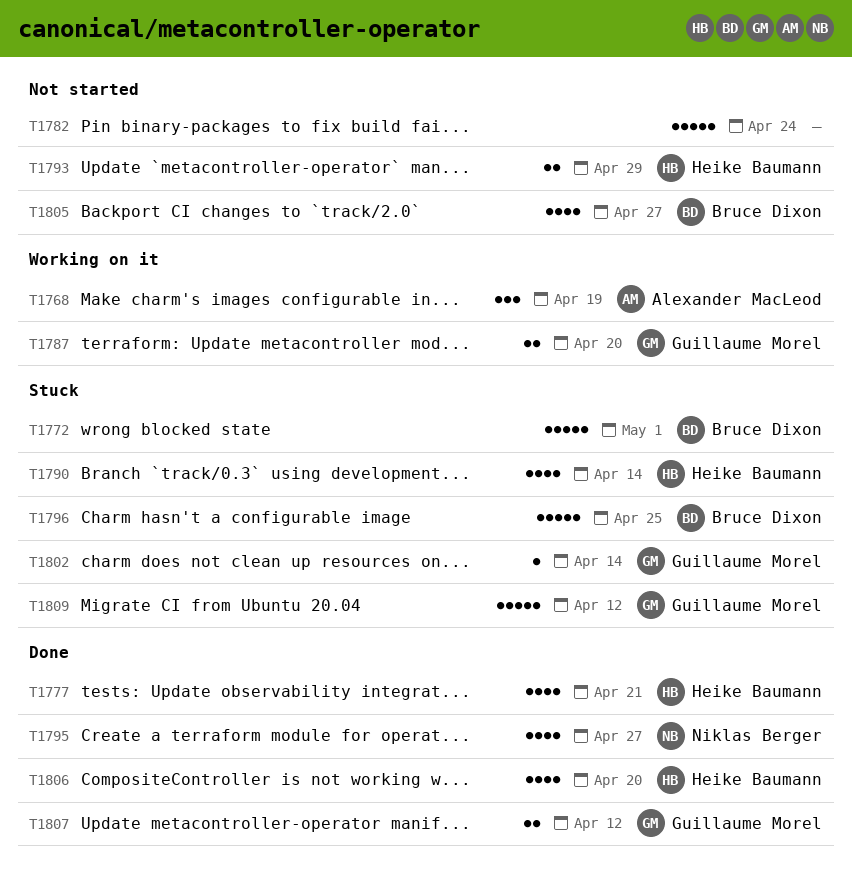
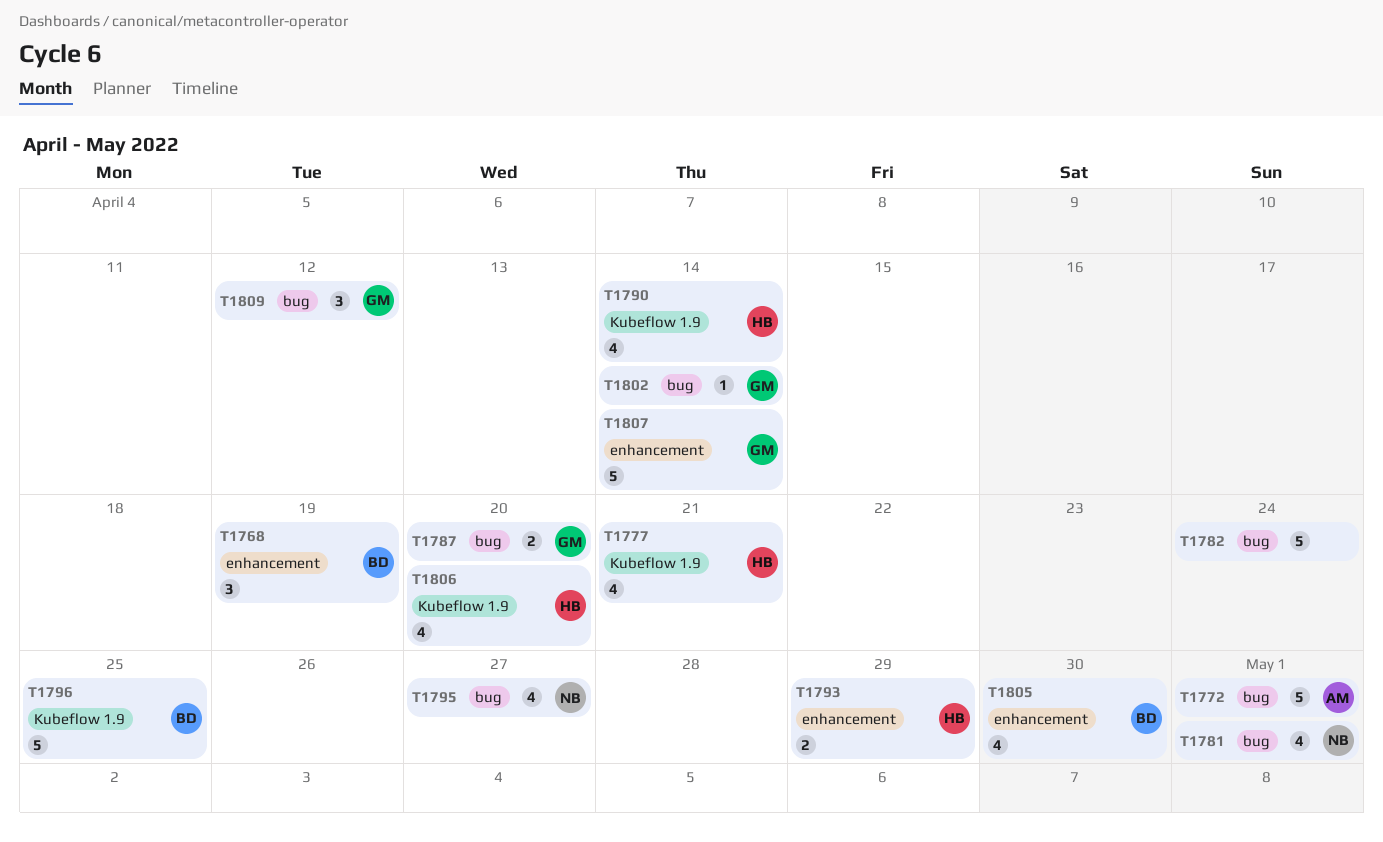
T1768, owner: Alexander MacLeod -> Bruce Dixon
T1772, owner: Bruce Dixon -> Alexander MacLeod
T1781: none -> present
T1805, due: Apr 27 -> Apr 30
T1807, estimate: 2 -> 5
T1807, due: Apr 12 -> Apr 14
T1809, estimate: 5 -> 3

